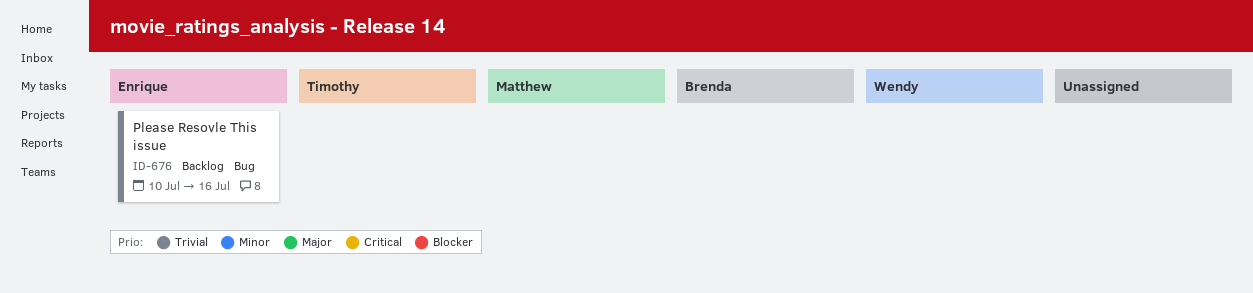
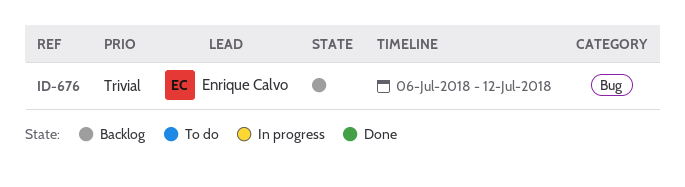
ID-676, start: Jul 10 -> Jul 6
ID-676, due: Jul 16 -> Jul 12

